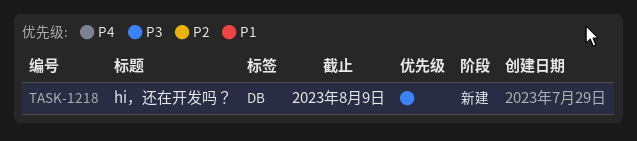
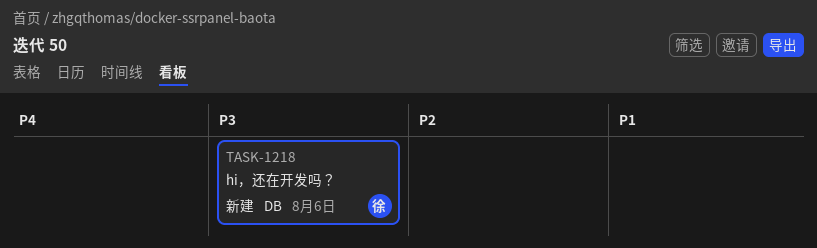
TASK-1218, due: Aug 9 -> Aug 6

